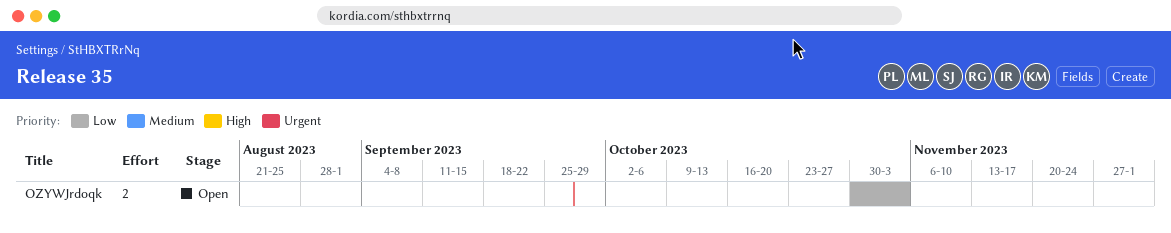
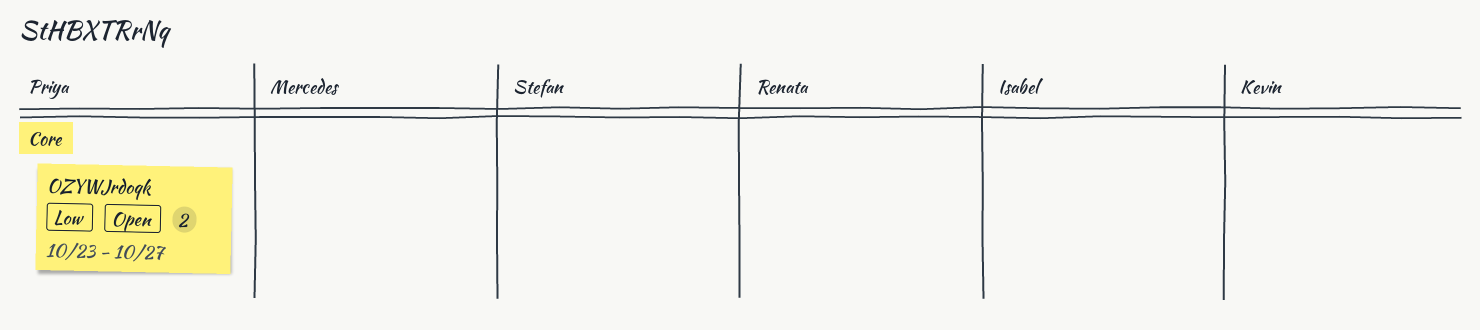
OZYWJrdoqk, start: Oct 30 -> Oct 23
OZYWJrdoqk, due: Nov 3 -> Oct 27

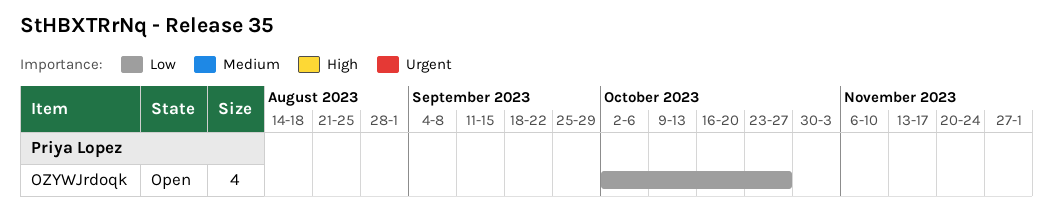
OZYWJrdoqk, estimate: 2 -> 4
OZYWJrdoqk, start: Oct 23 -> Oct 2

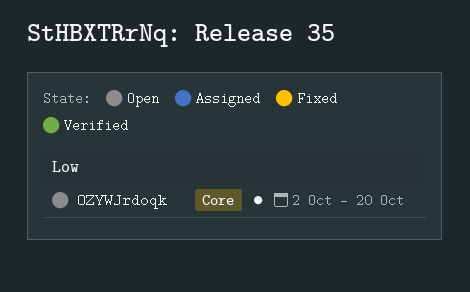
OZYWJrdoqk, estimate: 4 -> 1
OZYWJrdoqk, due: Oct 27 -> Oct 20

